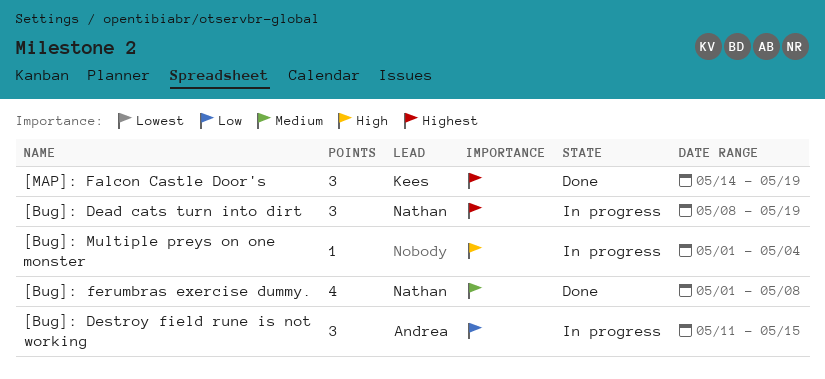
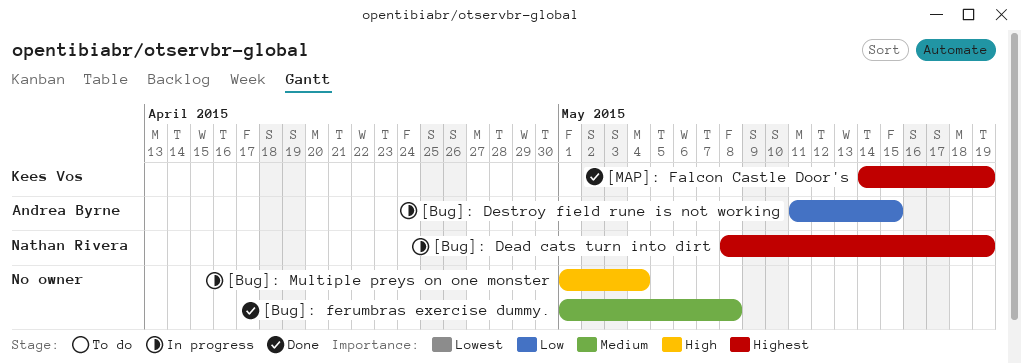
[Bug]: ferumbras exercise dummy., owner: Nathan Rivera -> none

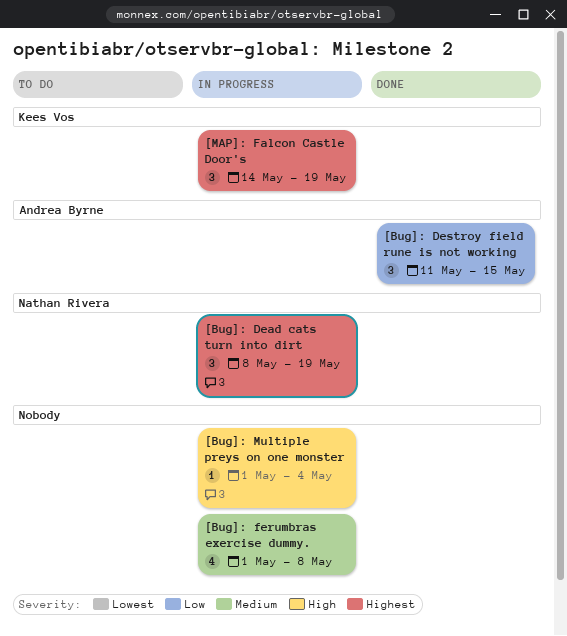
[Bug]: Destroy field rune is not working, status: In progress -> Done
[Bug]: ferumbras exercise dummy., status: Done -> In progress
[MAP]: Falcon Castle Door's, status: Done -> In progress

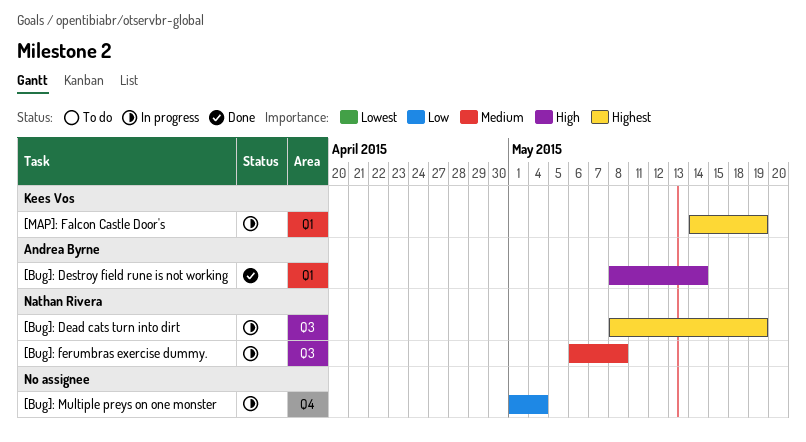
[Bug]: Destroy field rune is not working, priority: Low -> High
[Bug]: Destroy field rune is not working, start: May 11 -> May 8
[Bug]: Destroy field rune is not working, due: May 15 -> May 14
[Bug]: ferumbras exercise dummy., owner: none -> Nathan Rivera
[Bug]: ferumbras exercise dummy., start: May 1 -> May 6
[Bug]: Multiple preys on one monster, priority: High -> Low

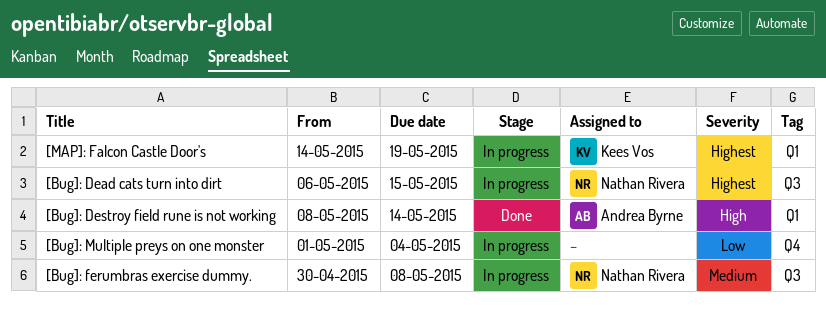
[Bug]: Dead cats turn into dirt, start: May 8 -> May 6
[Bug]: Dead cats turn into dirt, due: May 19 -> May 15
[Bug]: ferumbras exercise dummy., start: May 6 -> Apr 30

